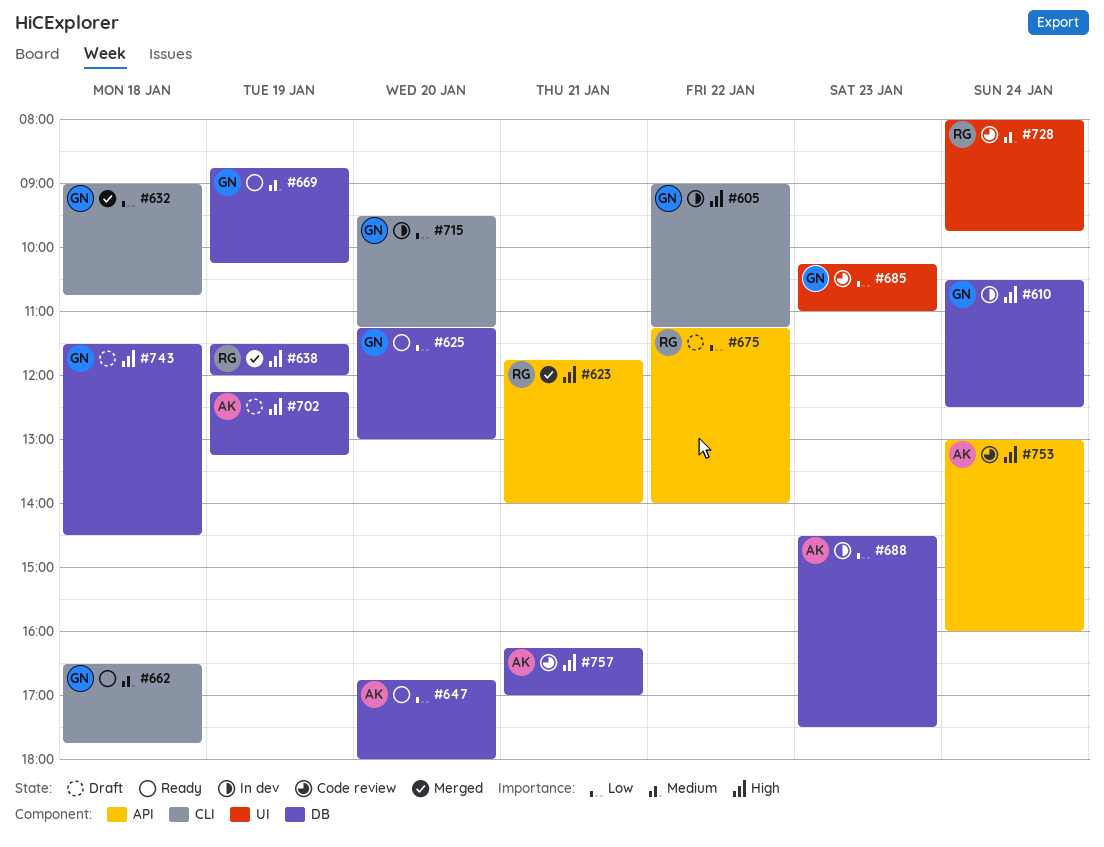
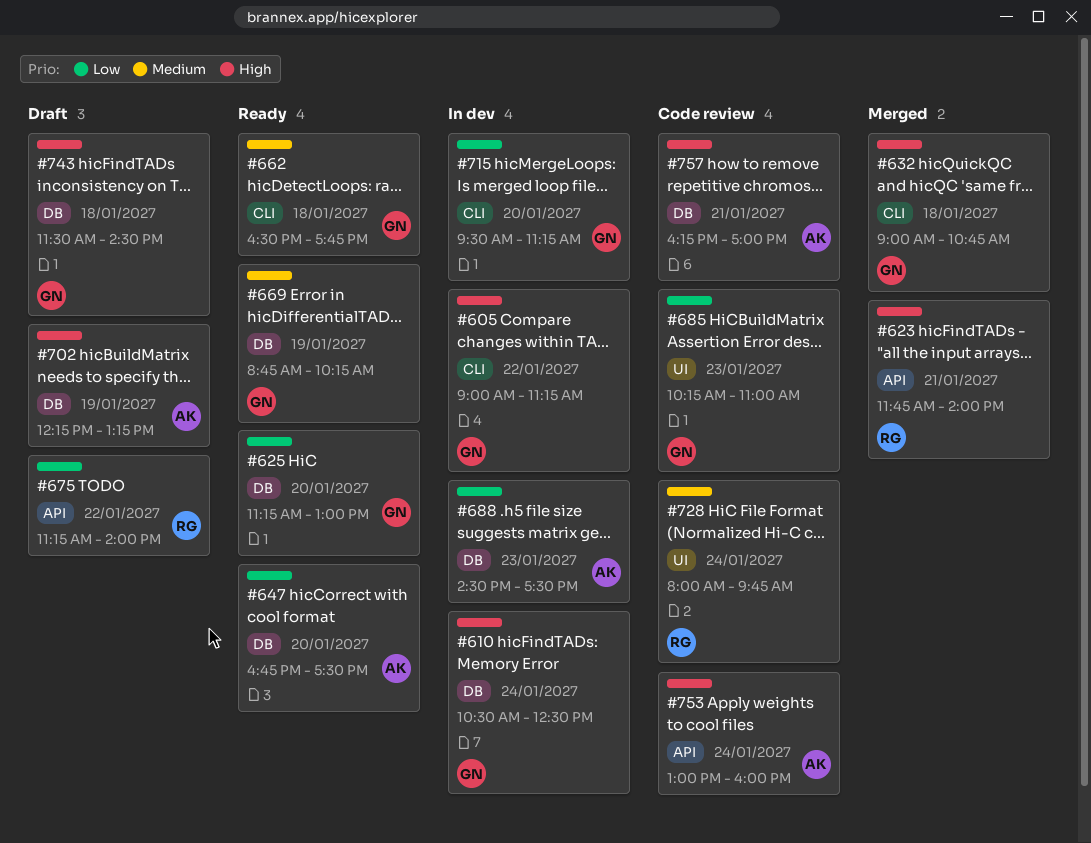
#632, priority: Low -> High
#638: present -> none
#647, ends: 18:00 -> 17:30

